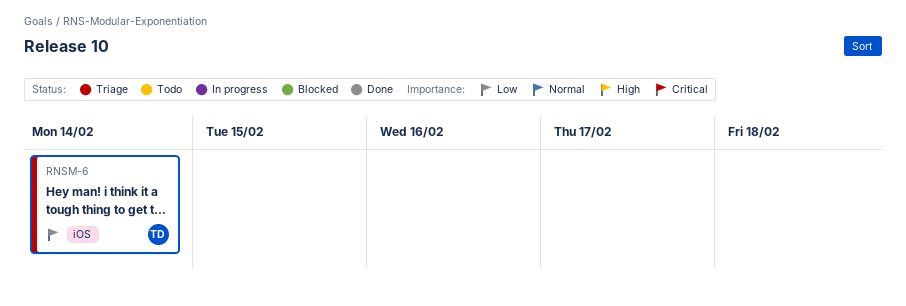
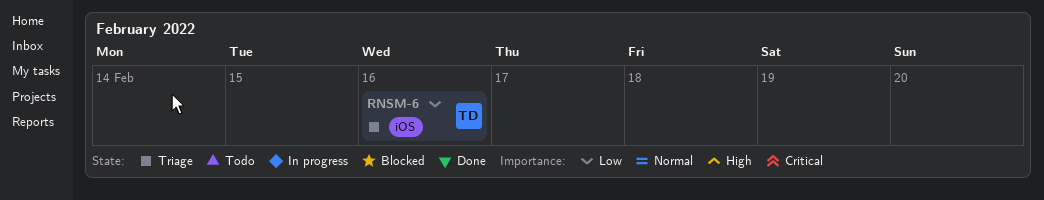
RNSM-6, due: Feb 14 -> Feb 16

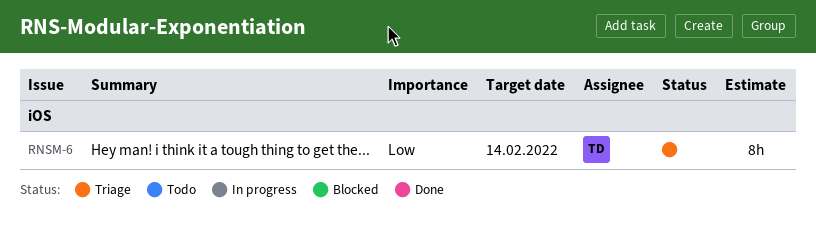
RNSM-6, due: Feb 16 -> Feb 14

